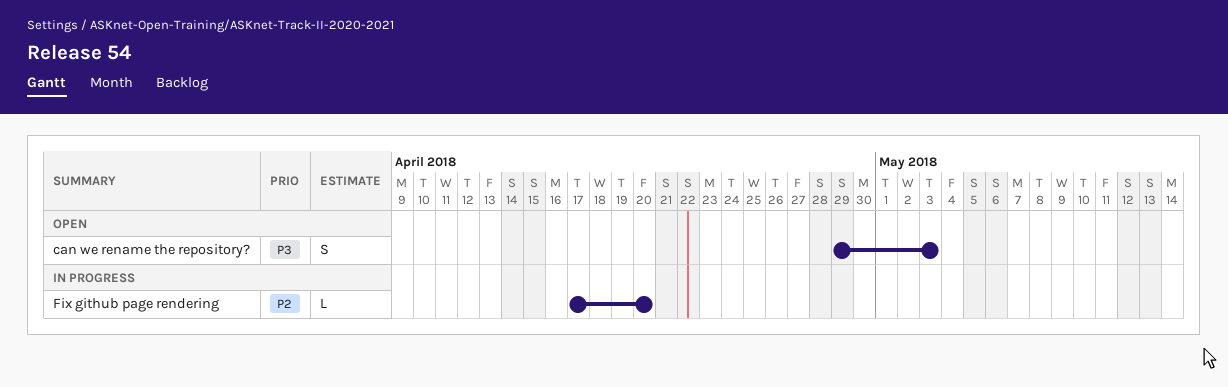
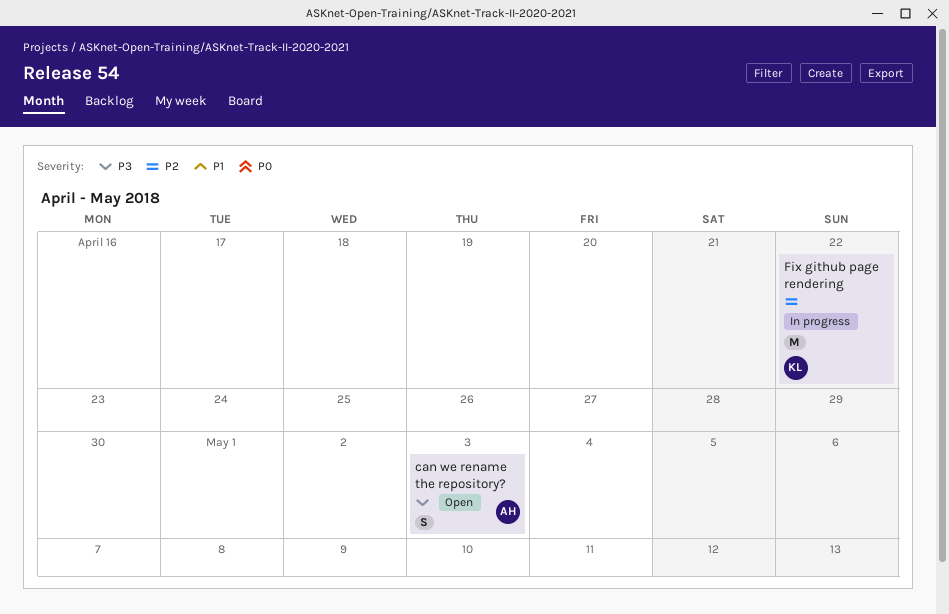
Fix github page rendering, estimate: L -> M
Fix github page rendering, due: Apr 20 -> Apr 22

